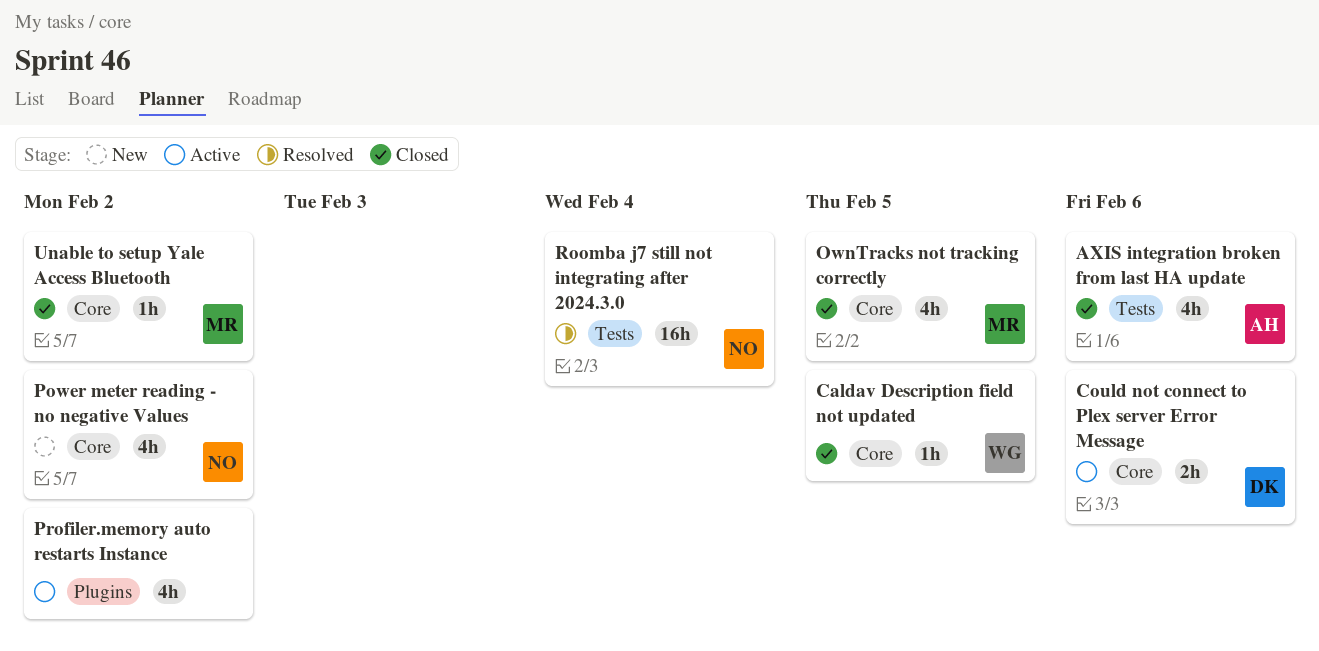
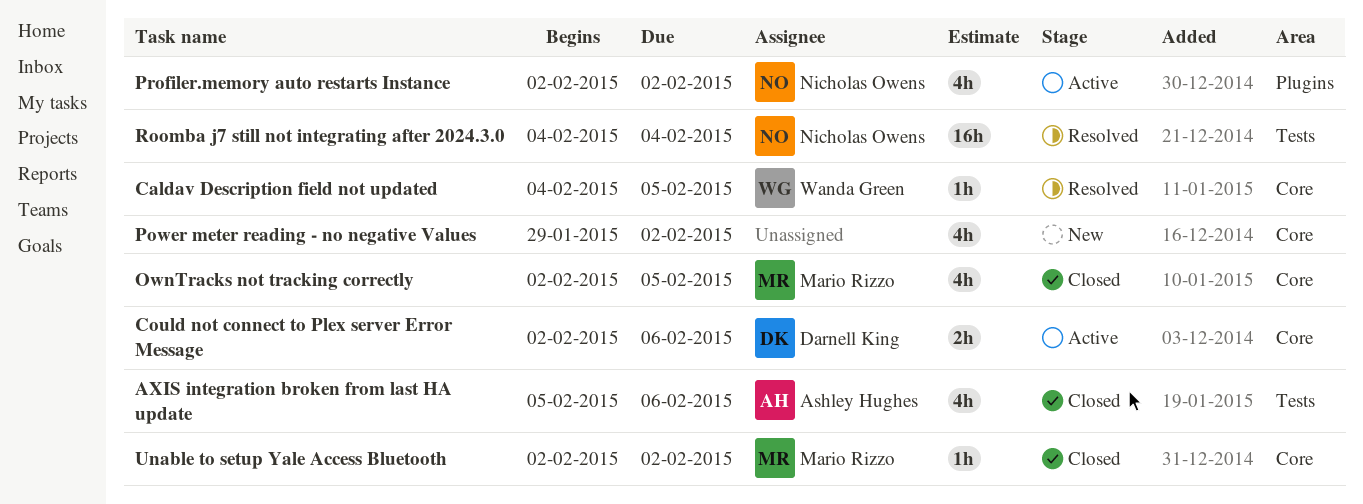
Caldav Description field not updated, status: Closed -> Resolved
Power meter reading - no negative Values, owner: Nicholas Owens -> none
Profiler.memory auto restarts Instance, owner: none -> Nicholas Owens

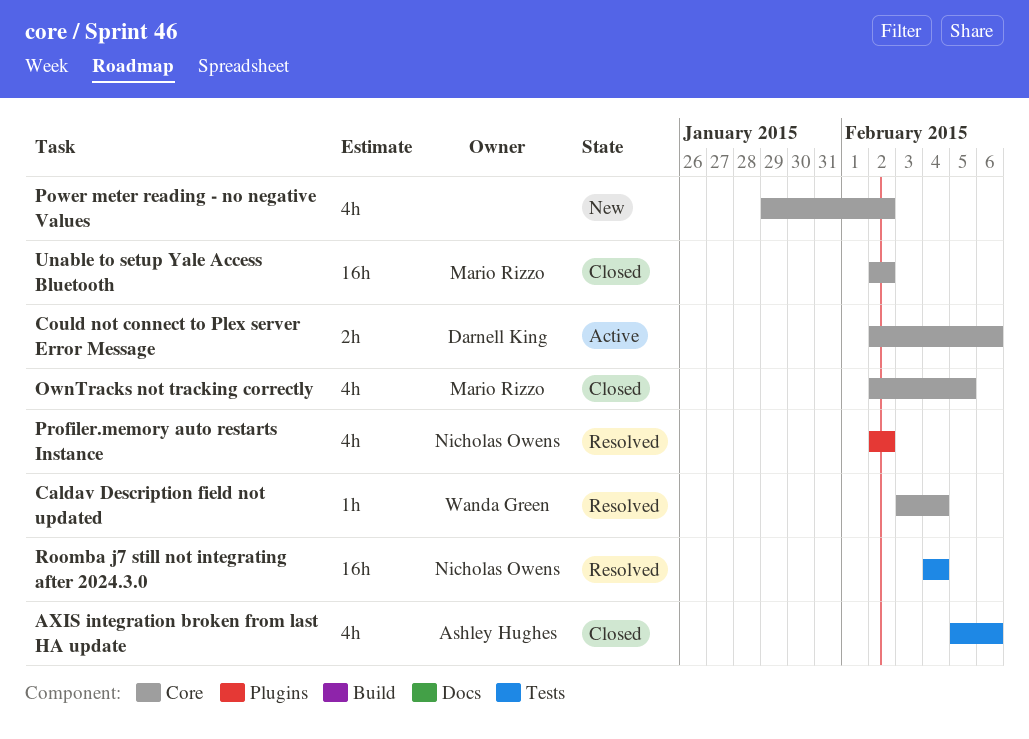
Caldav Description field not updated, start: Feb 4 -> Feb 3
Caldav Description field not updated, due: Feb 5 -> Feb 4
Profiler.memory auto restarts Instance, status: Active -> Resolved
Unable to setup Yale Access Bluetooth, estimate: 1h -> 16h

